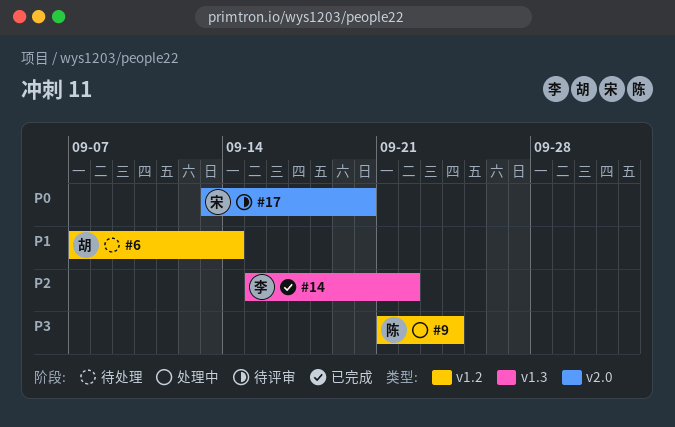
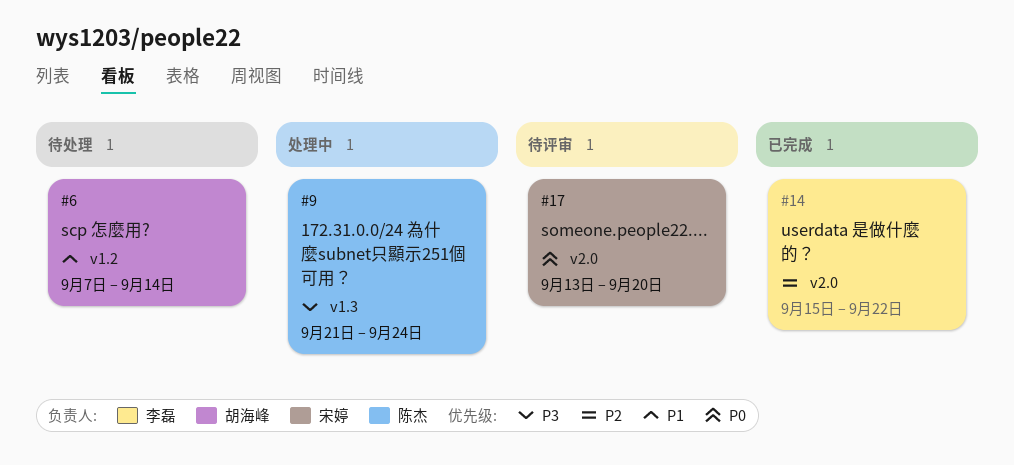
#9, label: v1.2 -> v1.3
#14, label: v1.3 -> v2.0

